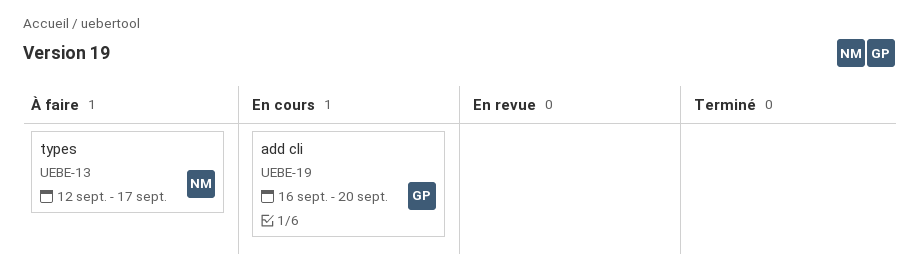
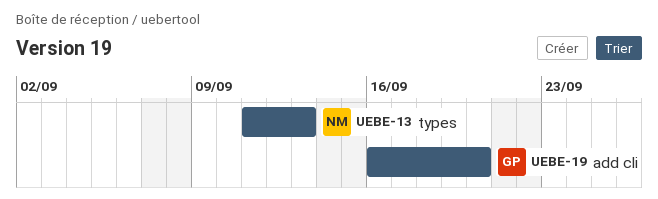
UEBE-13, start: Sep 12 -> Sep 11
UEBE-13, due: Sep 17 -> Sep 13

